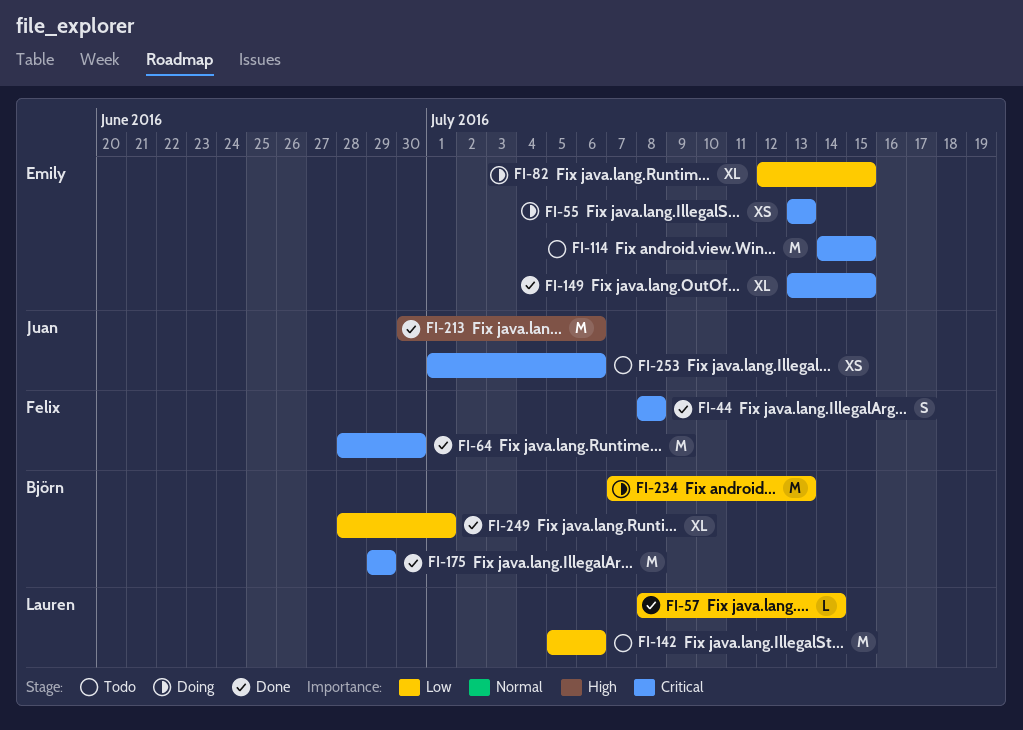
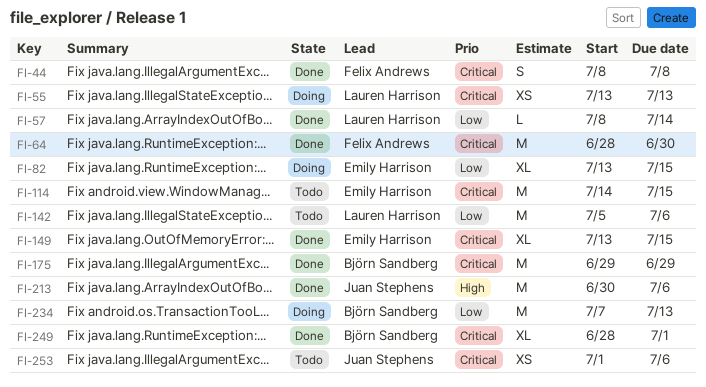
FI-55, owner: Emily Harrison -> Lauren Harrison
FI-82, start: Jul 12 -> Jul 13
FI-249, priority: Low -> Critical

